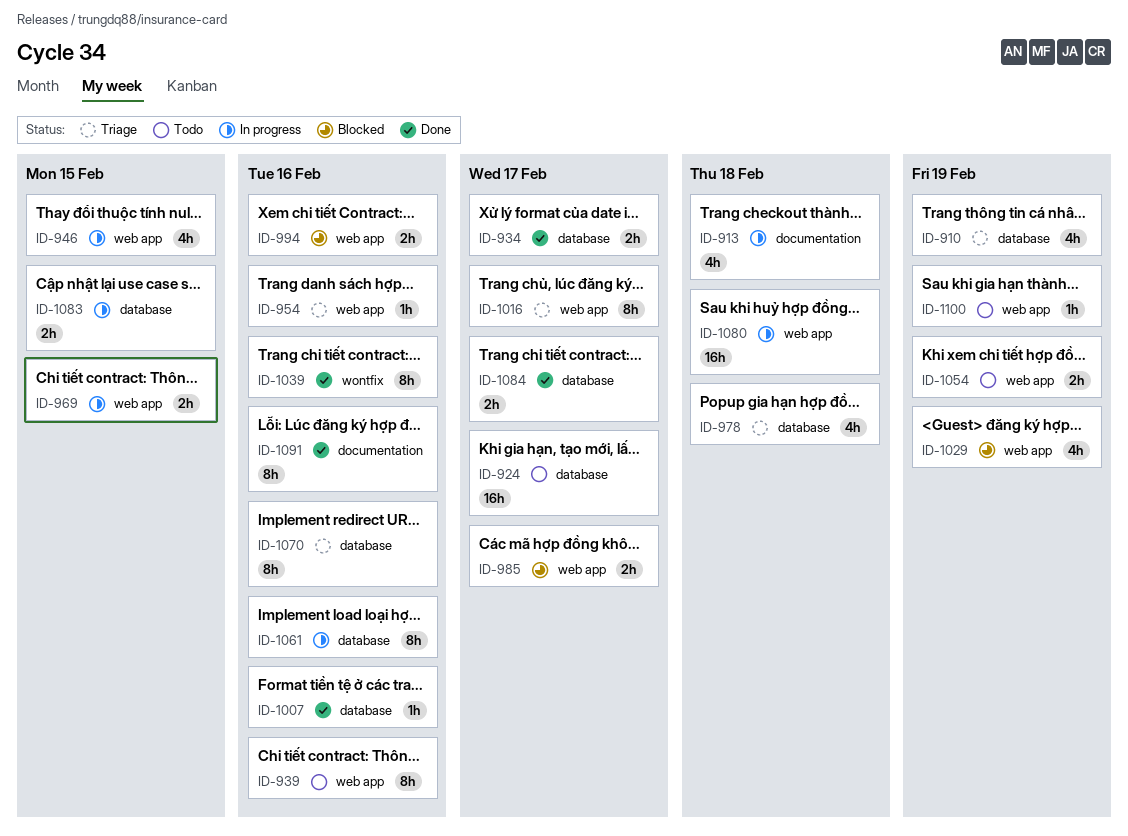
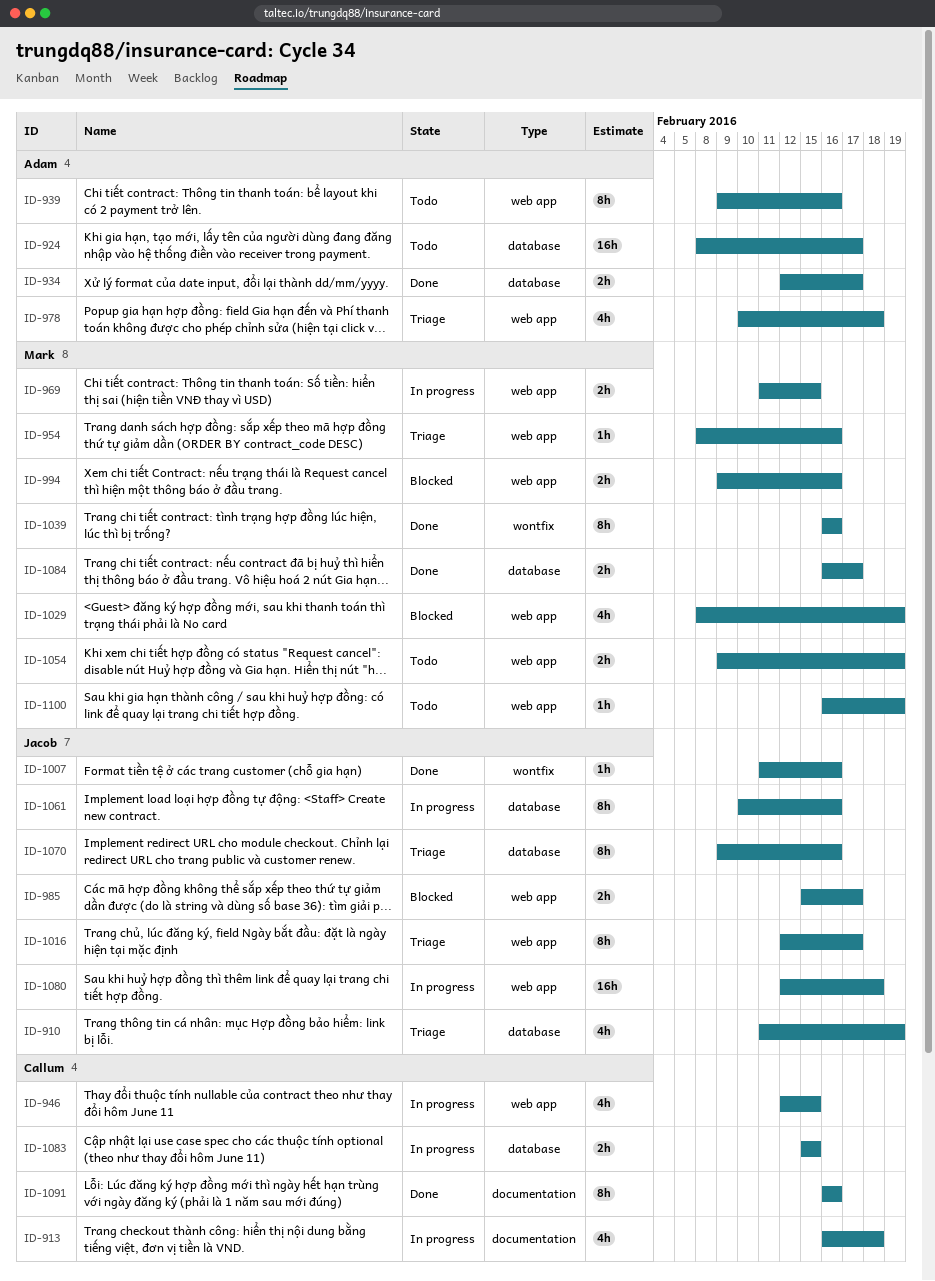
ID-978, label: database -> web app
ID-1007, label: database -> wontfix

